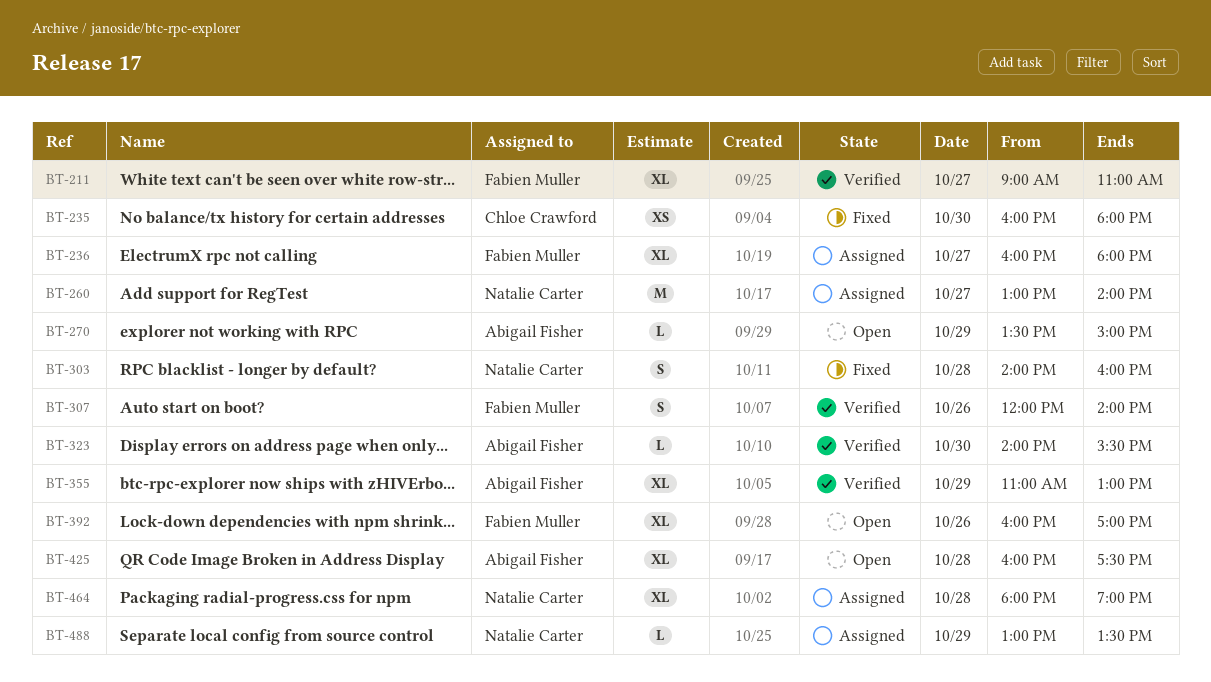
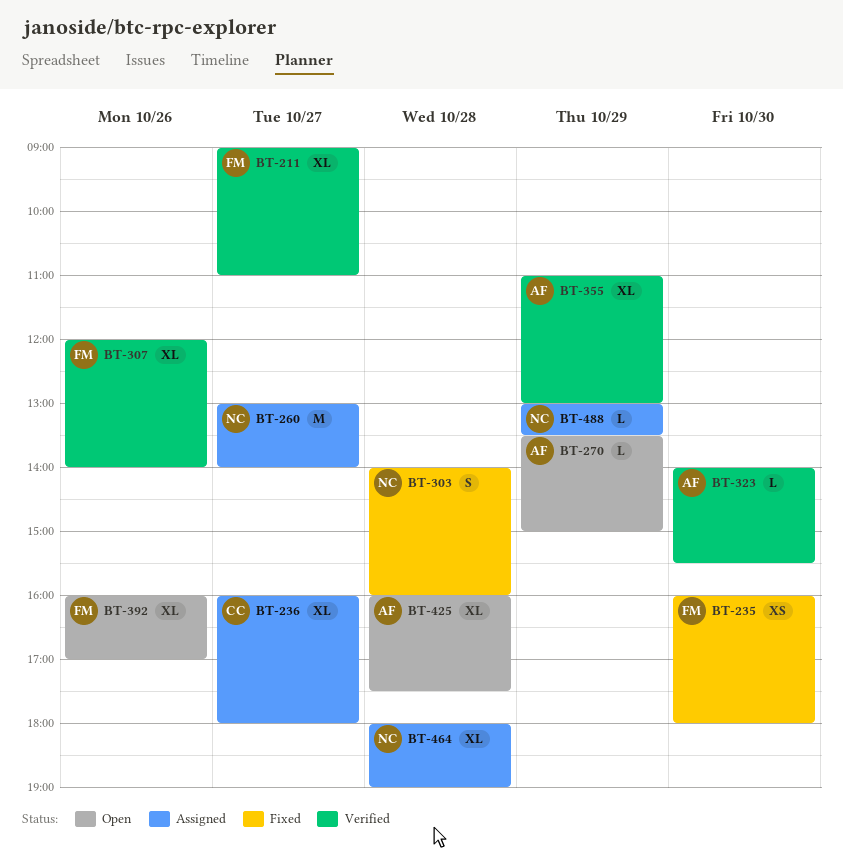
BT-235, owner: Chloe Crawford -> Fabien Muller
BT-236, owner: Fabien Muller -> Chloe Crawford
BT-307, estimate: S -> XL

